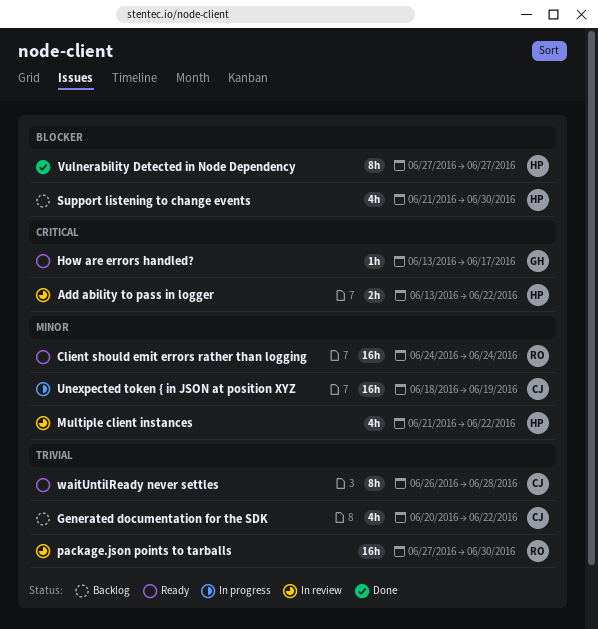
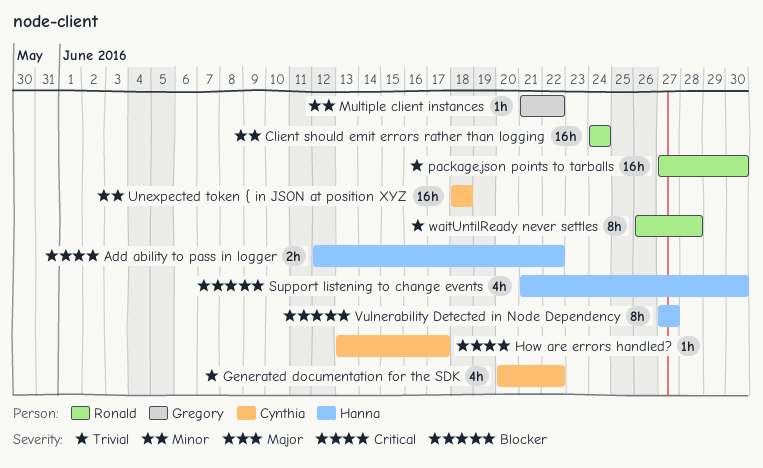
Add ability to pass in logger, start: Jun 13 -> Jun 12
How are errors handled?, owner: Gregory -> Cynthia
Multiple client instances, owner: Hanna -> Gregory
Multiple client instances, estimate: 4h -> 1h
Unexpected token { in JSON at position XYZ, due: Jun 19 -> Jun 18
waitUntilReady never settles, owner: Cynthia -> Ronald

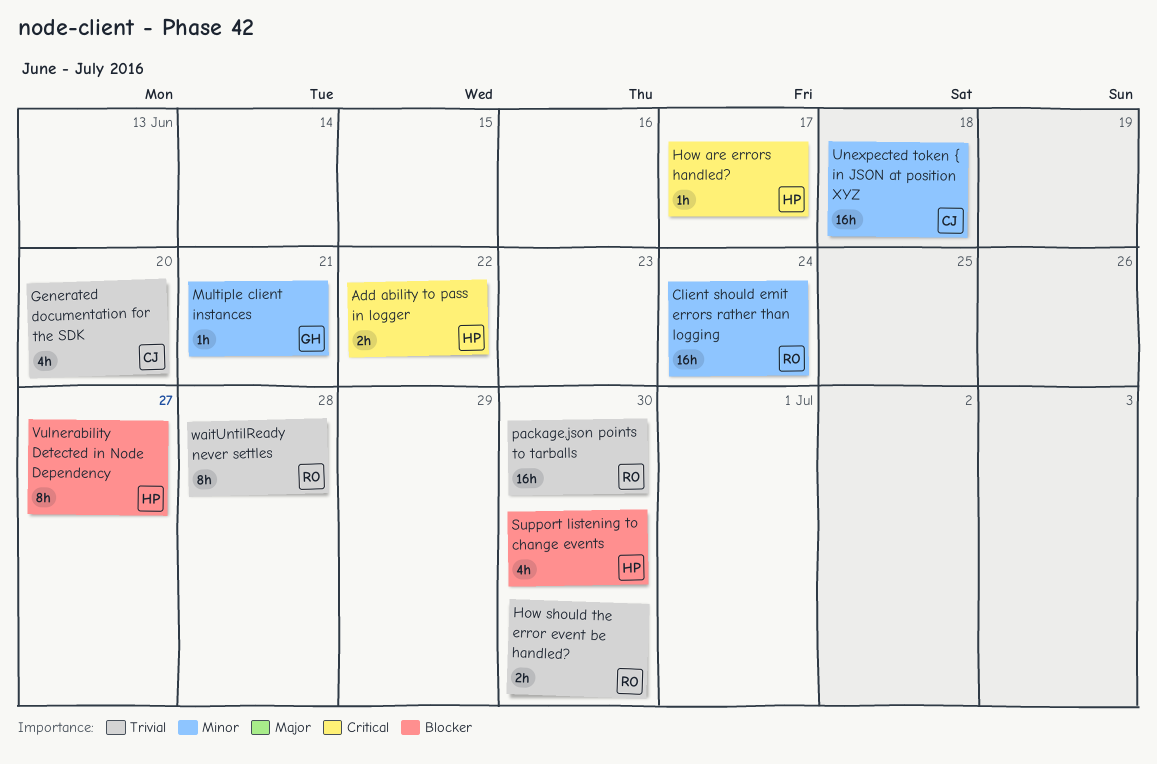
Generated documentation for the SDK, due: Jun 22 -> Jun 20
How are errors handled?, owner: Cynthia -> Hanna
How should the error event be handled?: none -> present
Multiple client instances, due: Jun 22 -> Jun 21

